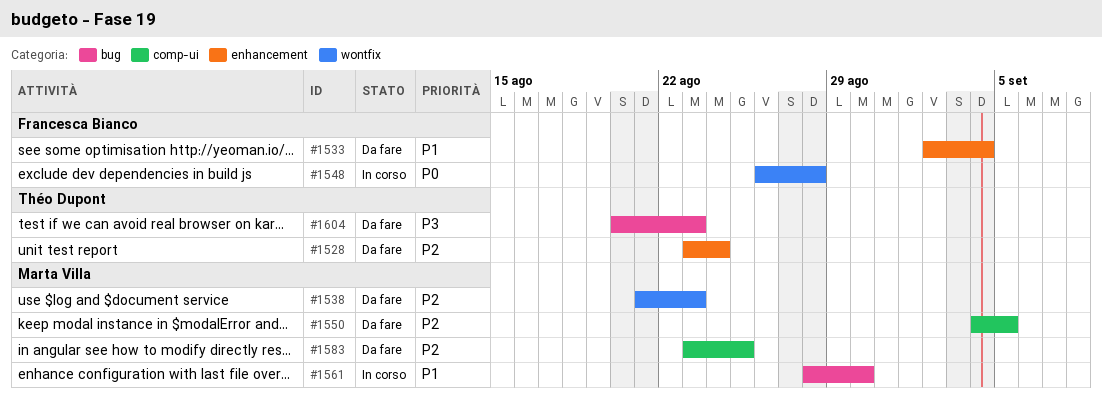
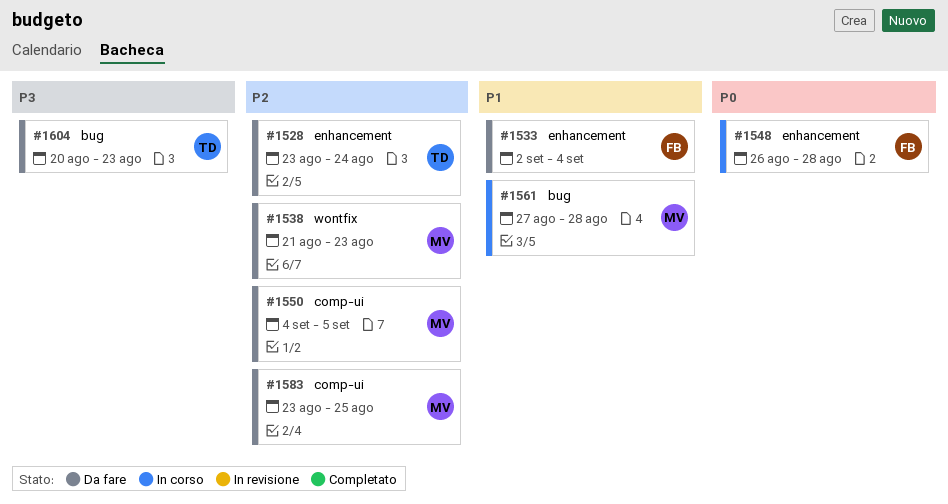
#1548, label: wontfix -> enhancement
#1561, start: Aug 28 -> Aug 27
#1561, due: Aug 30 -> Aug 28

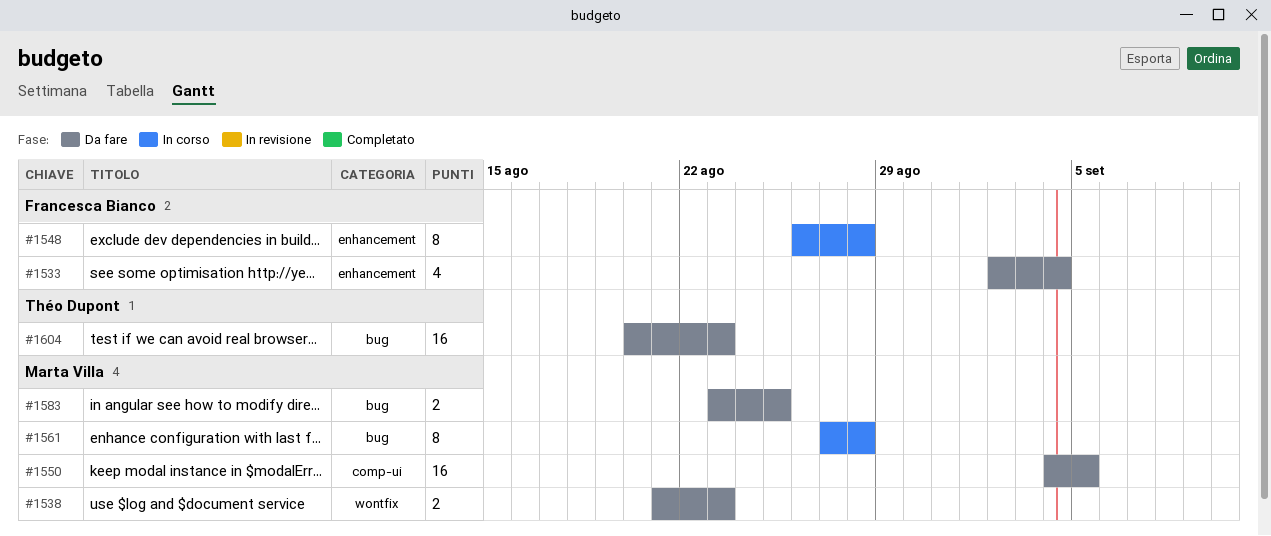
#1528: present -> none
#1583, label: comp-ui -> bug

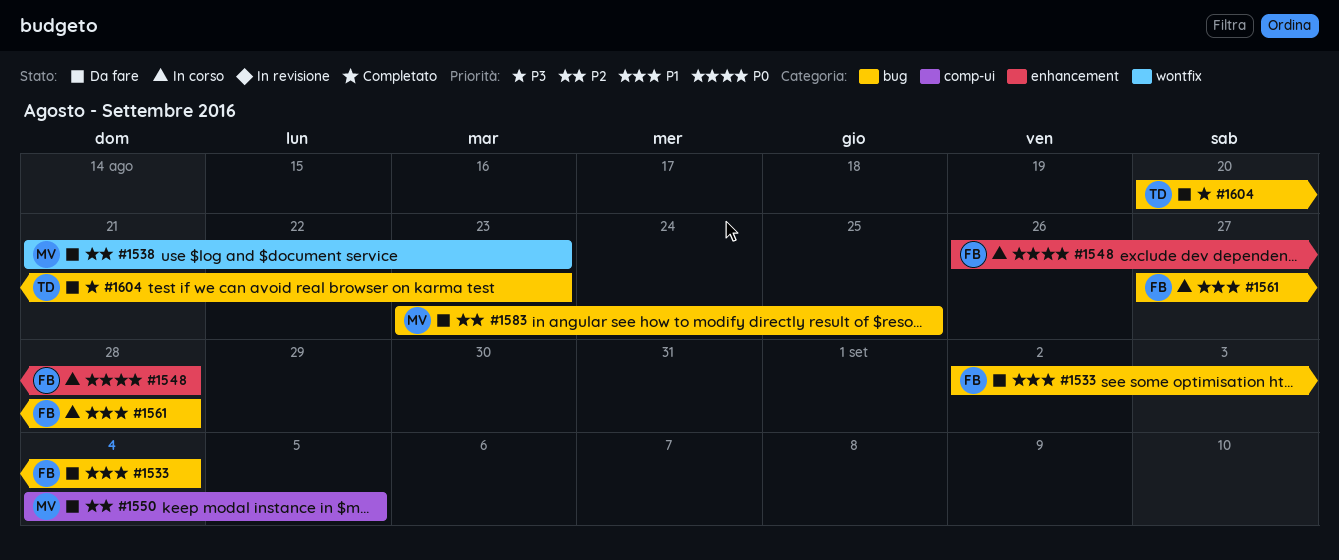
#1533, label: enhancement -> bug
#1561, owner: Marta Villa -> Francesca Bianco

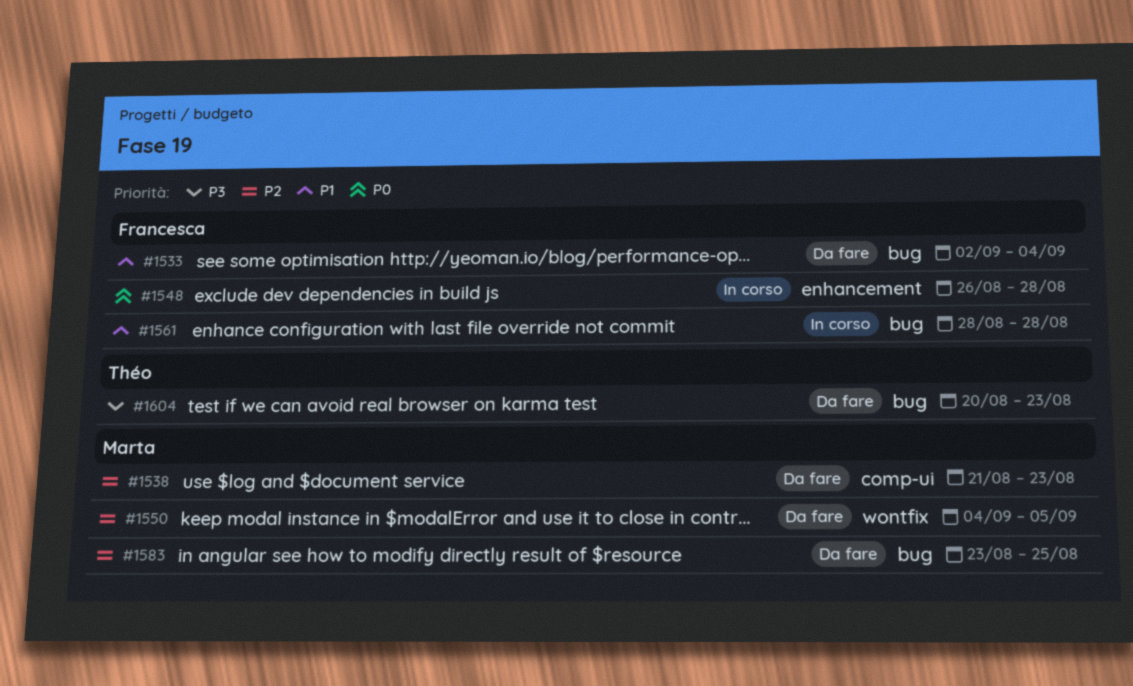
#1538, label: wontfix -> comp-ui
#1550, label: comp-ui -> wontfix
#1561, start: Aug 27 -> Aug 28

